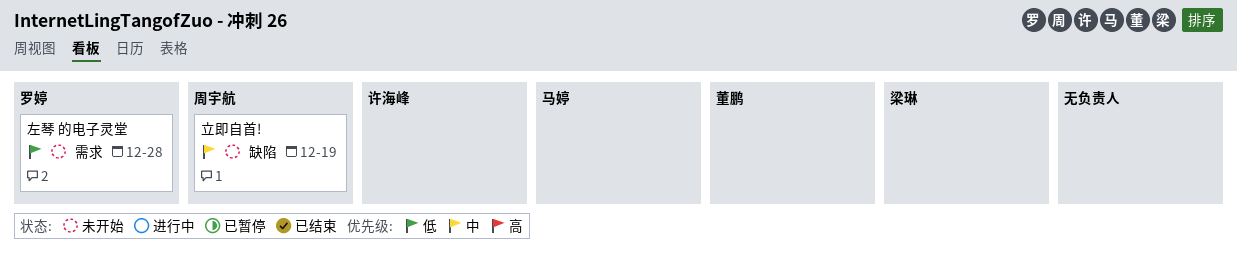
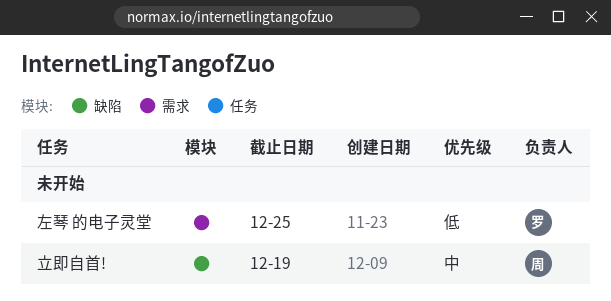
左琴 的电子灵堂, due: Dec 28 -> Dec 25

